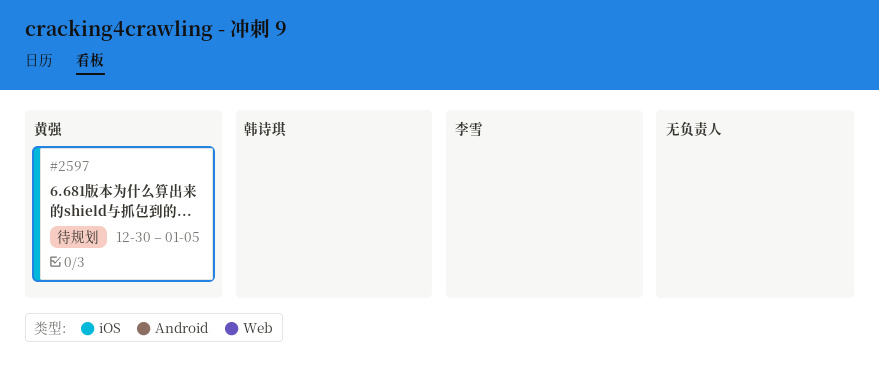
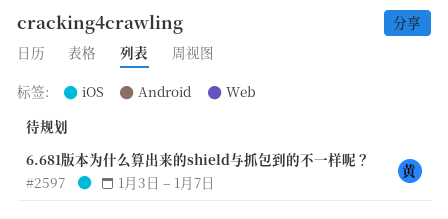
#2597, start: Dec 30 -> Jan 3
#2597, due: Jan 5 -> Jan 7

